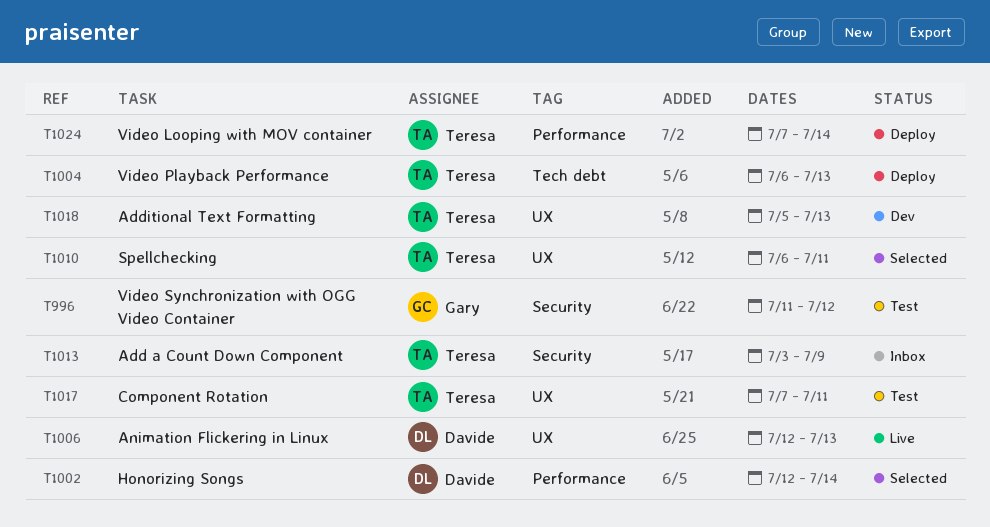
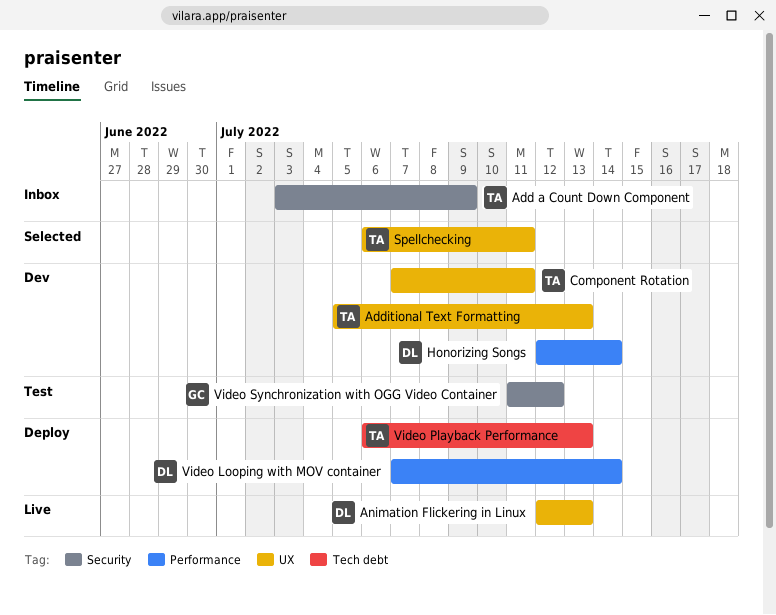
Component Rotation, status: Test -> Dev
Honorizing Songs, status: Selected -> Dev
Video Looping with MOV container, owner: Teresa -> Davide

